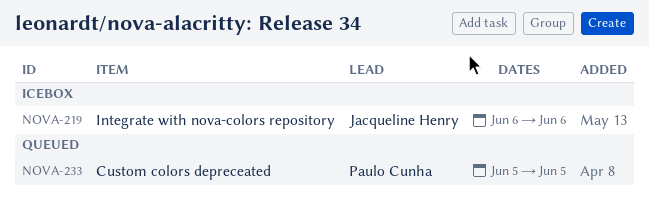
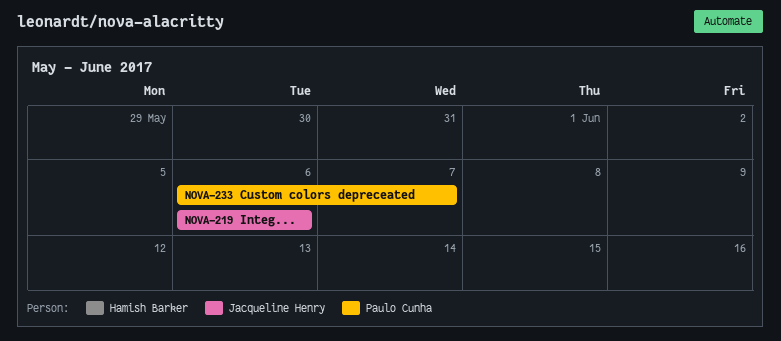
NOVA-233, start: Jun 5 -> Jun 6
NOVA-233, due: Jun 5 -> Jun 7

